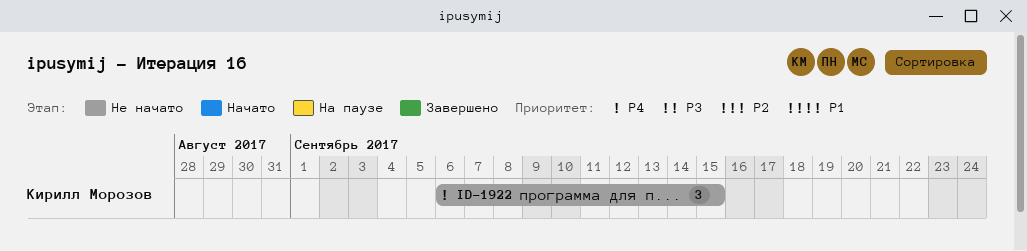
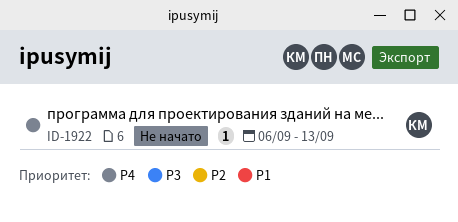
ID-1922, estimate: 3 -> 1
ID-1922, due: Sep 15 -> Sep 13

